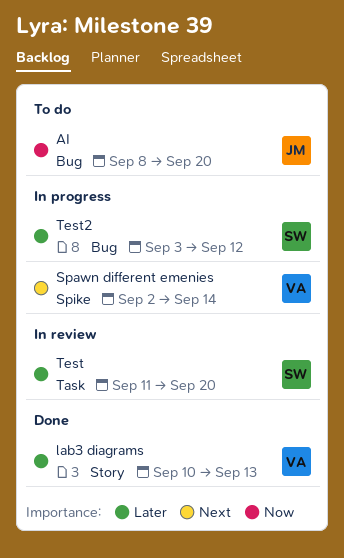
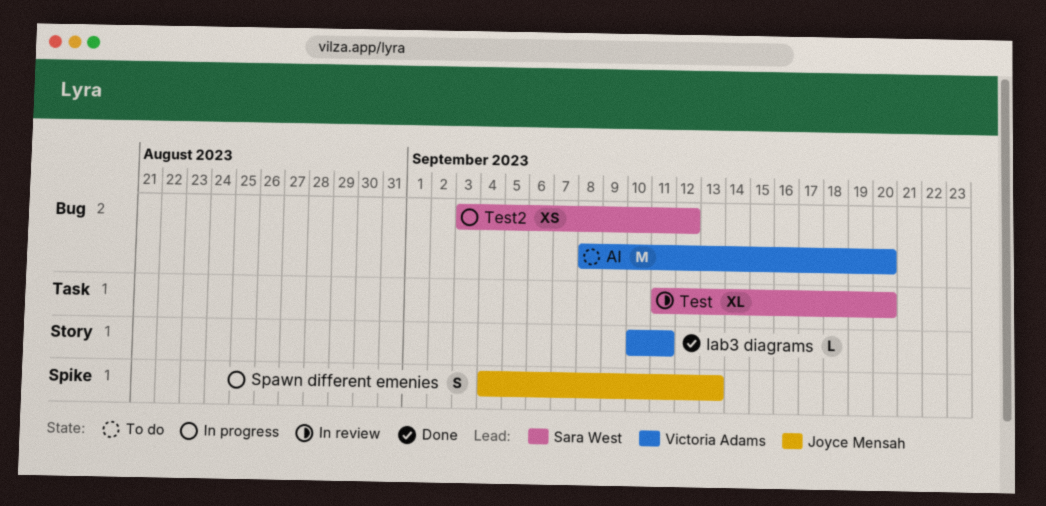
AI, owner: Joyce Mensah -> Victoria Adams
lab3 diagrams, due: Sep 13 -> Sep 11
Spawn different emenies, owner: Victoria Adams -> Joyce Mensah
Spawn different emenies, start: Sep 2 -> Sep 4
Spawn different emenies, due: Sep 14 -> Sep 13

